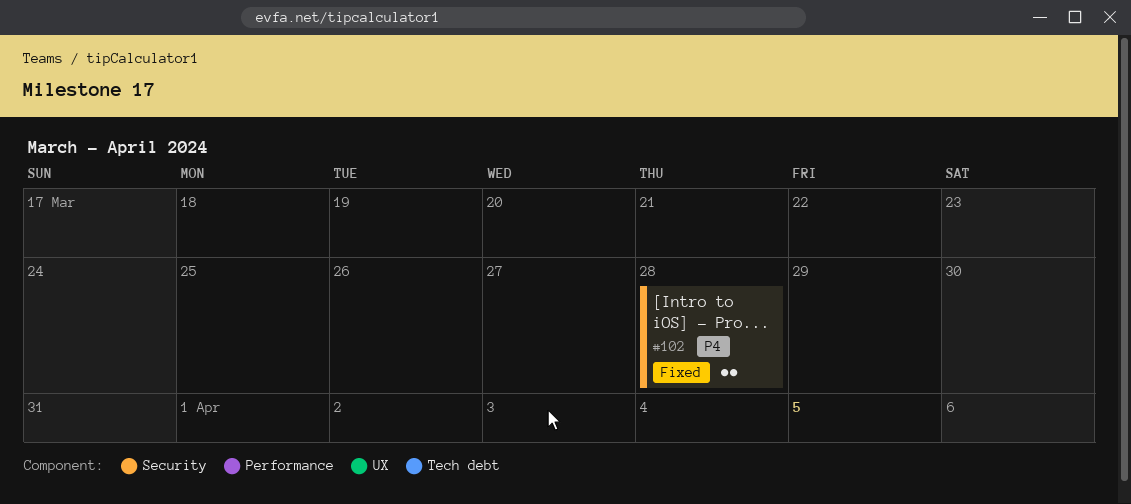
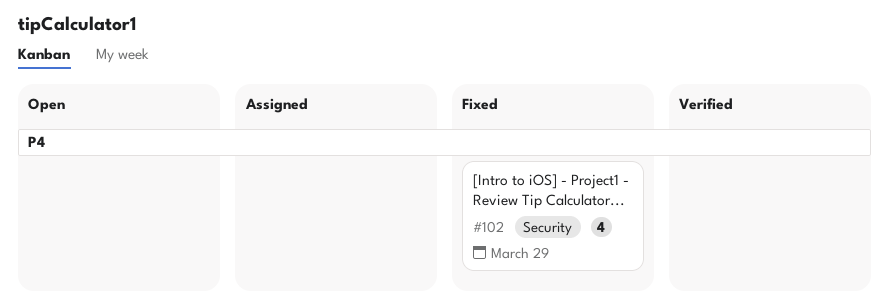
#102, estimate: 2 -> 4
#102, due: Mar 28 -> Mar 29

